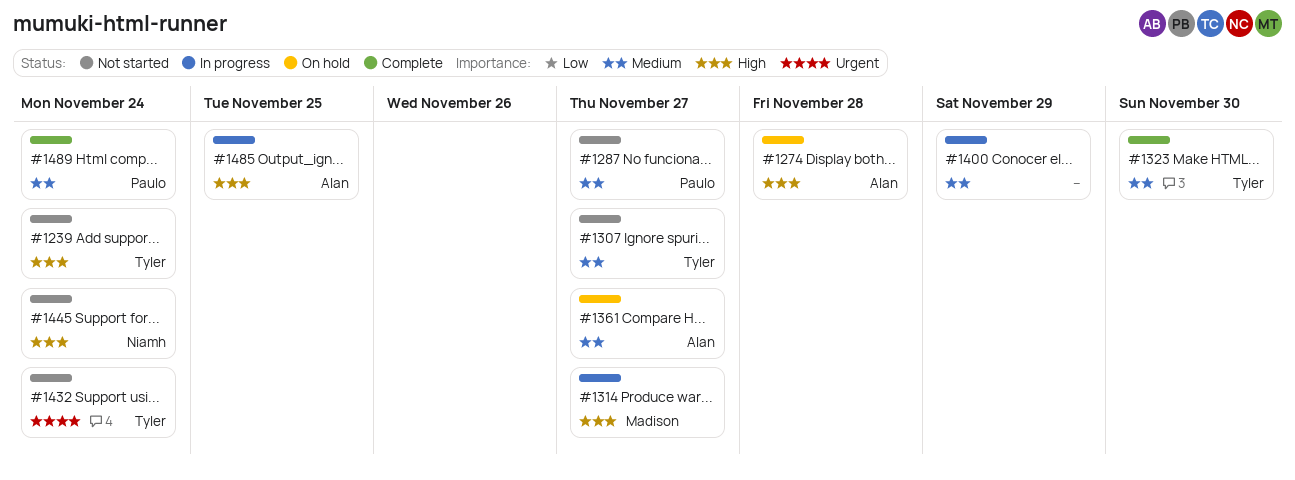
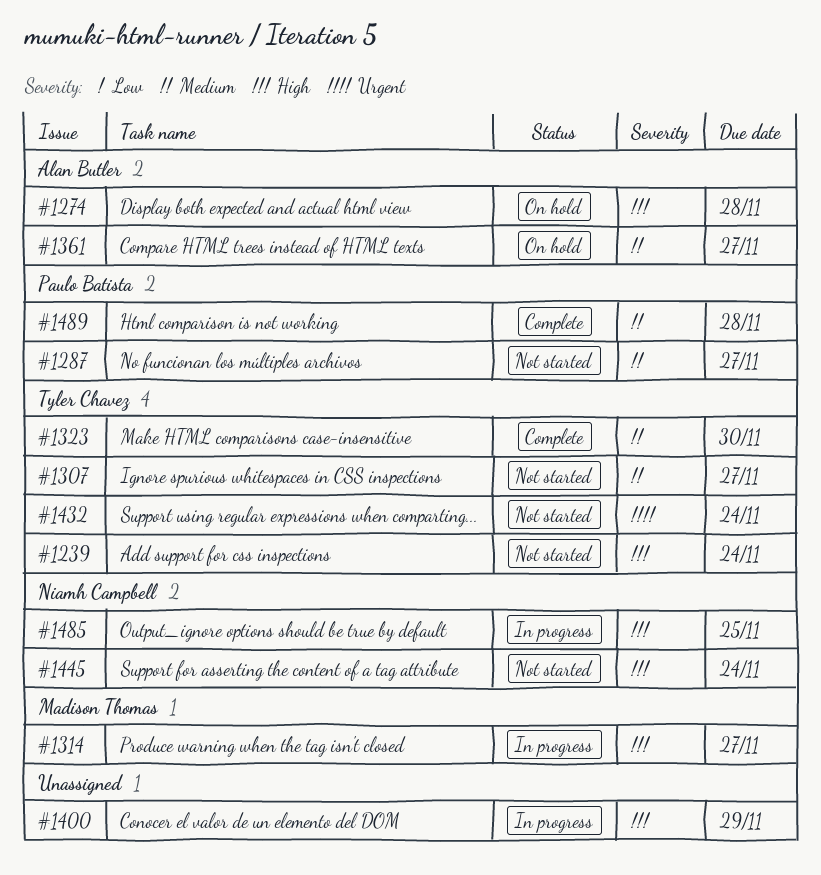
#1400, priority: Medium -> High
#1485, owner: Alan Butler -> Niamh Campbell
#1489, due: Nov 24 -> Nov 28

